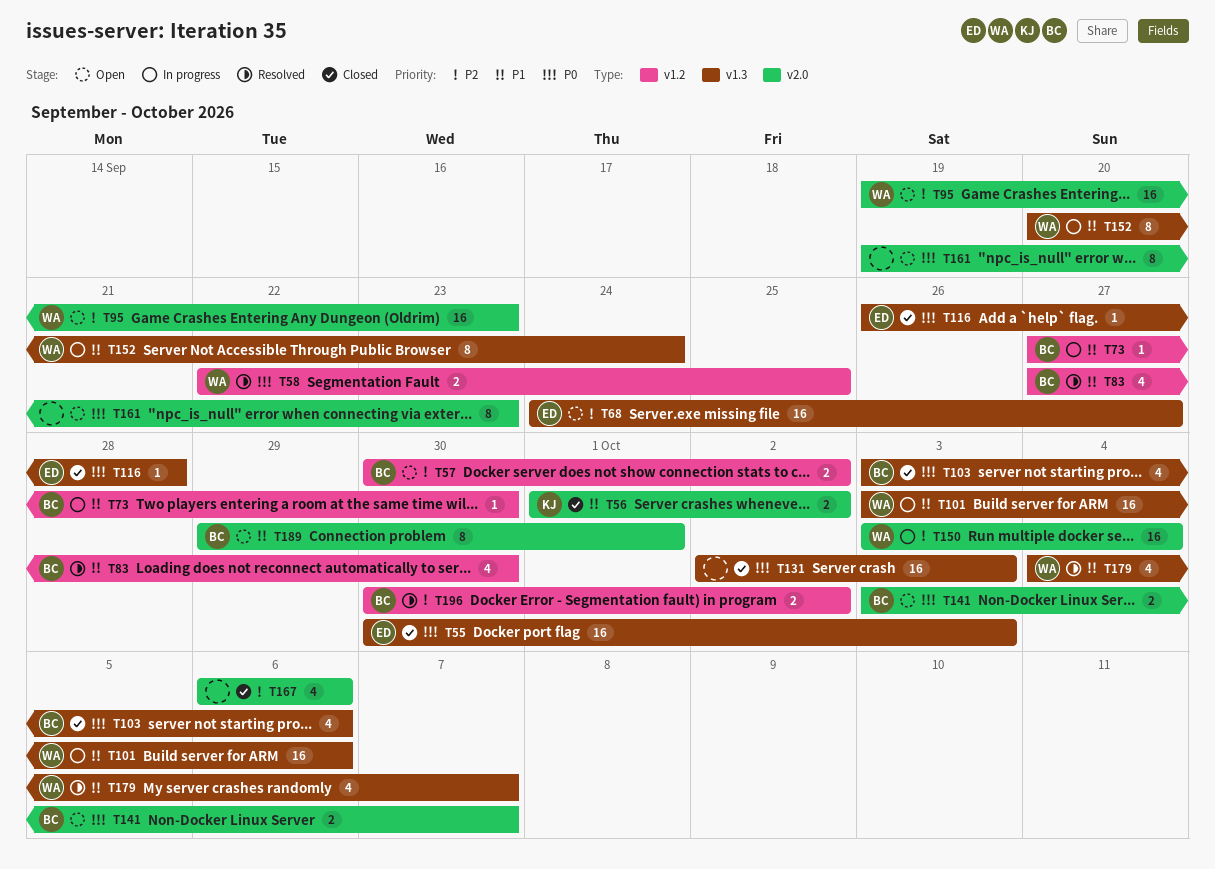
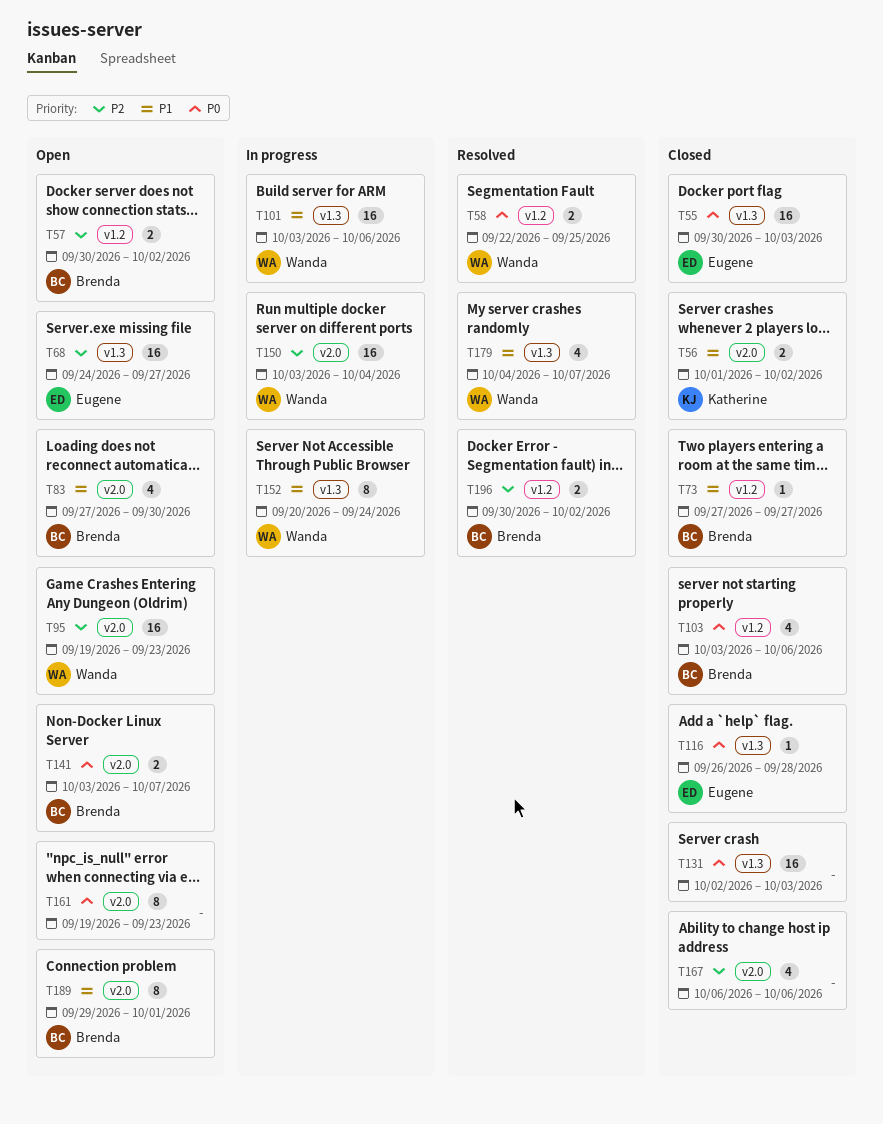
T73, status: In progress -> Closed
T73, due: Sep 30 -> Sep 27
T83, status: Resolved -> Open
T83, label: v1.2 -> v2.0
T103, label: v1.3 -> v1.2

